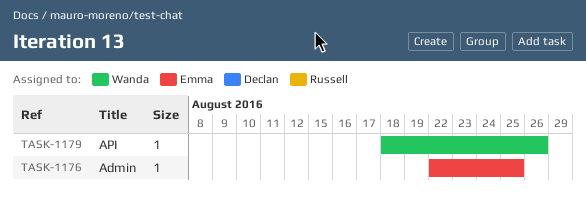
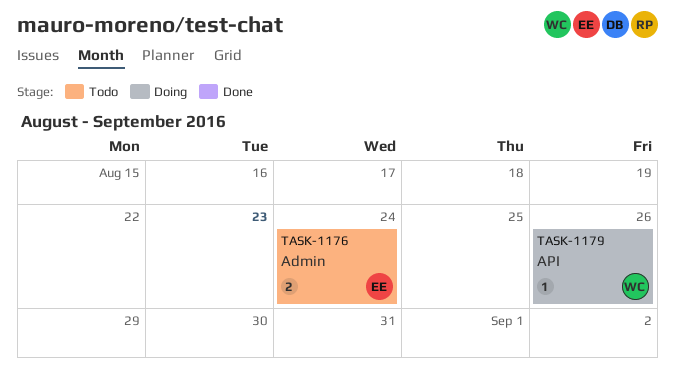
TASK-1176, estimate: 1 -> 2
TASK-1176, due: Aug 25 -> Aug 24

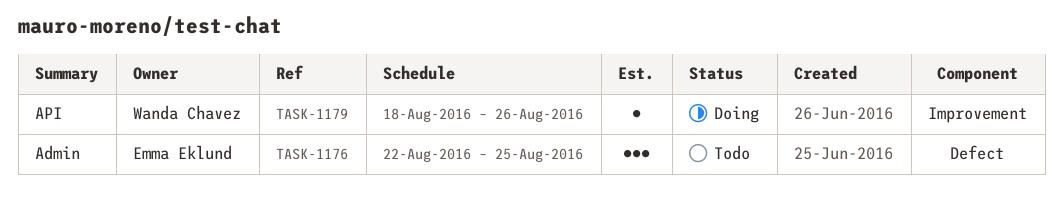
TASK-1176, estimate: 2 -> 3
TASK-1176, due: Aug 24 -> Aug 25

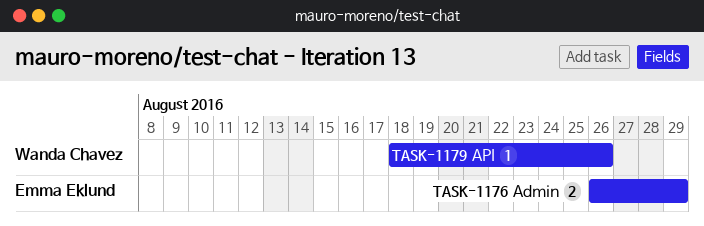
TASK-1176, estimate: 3 -> 2
TASK-1176, start: Aug 22 -> Aug 26
TASK-1176, due: Aug 25 -> Aug 29

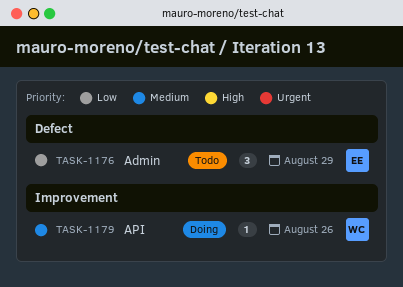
TASK-1176, estimate: 2 -> 3

